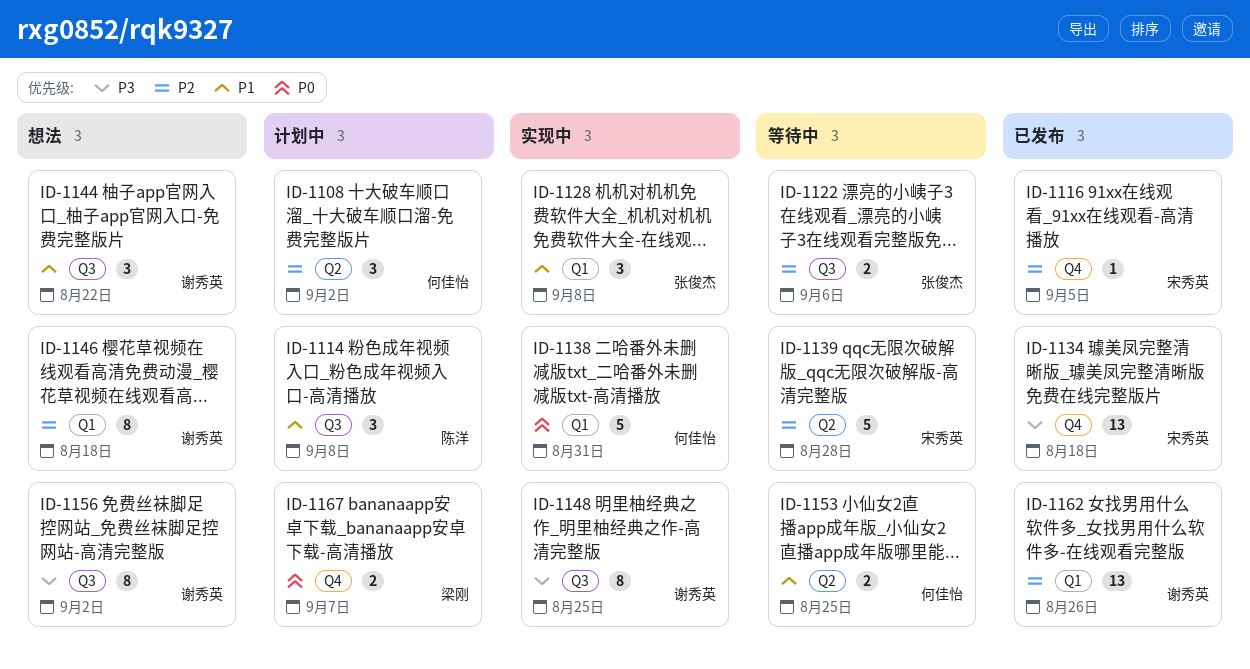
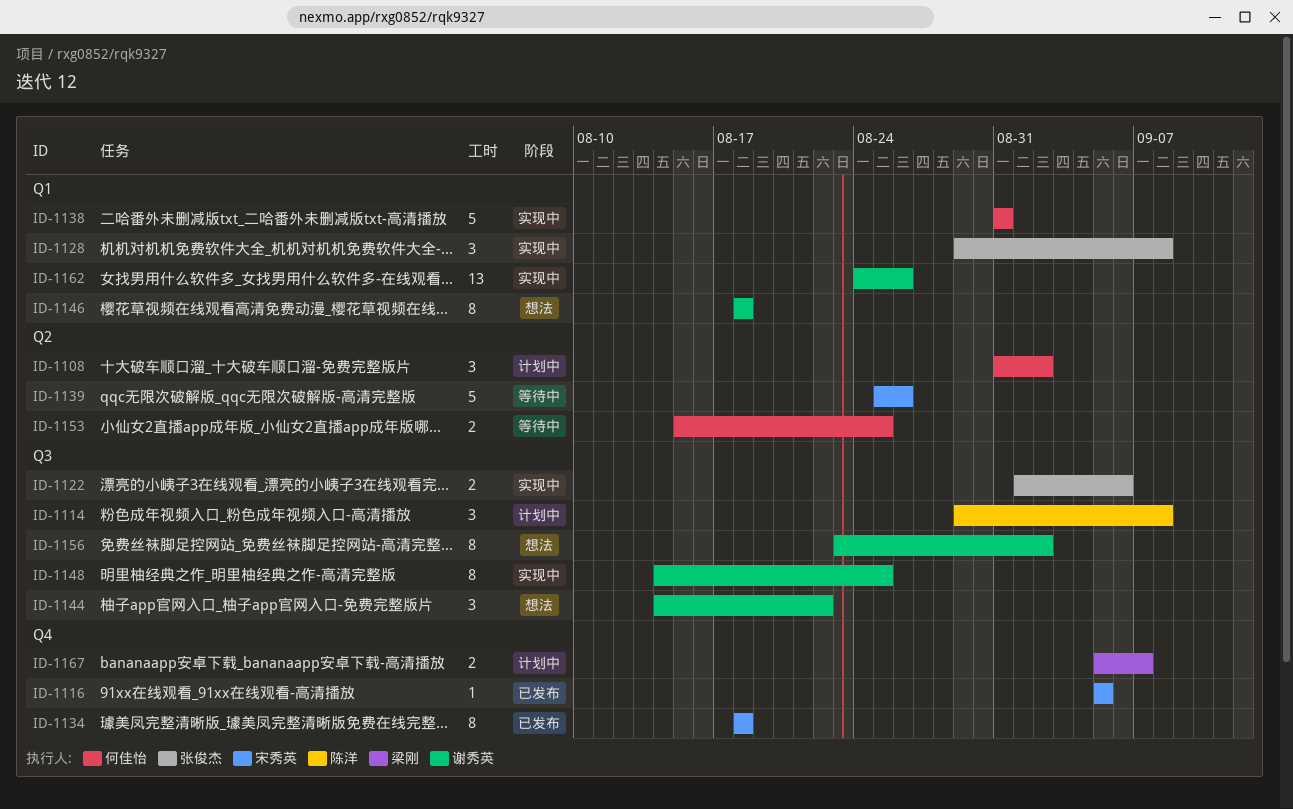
ID-1122, status: 等待中 -> 实现中
ID-1134, estimate: 13 -> 8
ID-1139, due: Aug 28 -> Aug 26
ID-1162, status: 已发布 -> 实现中

